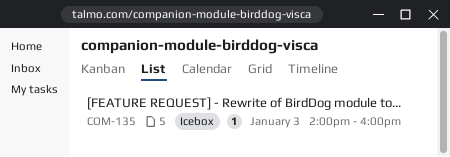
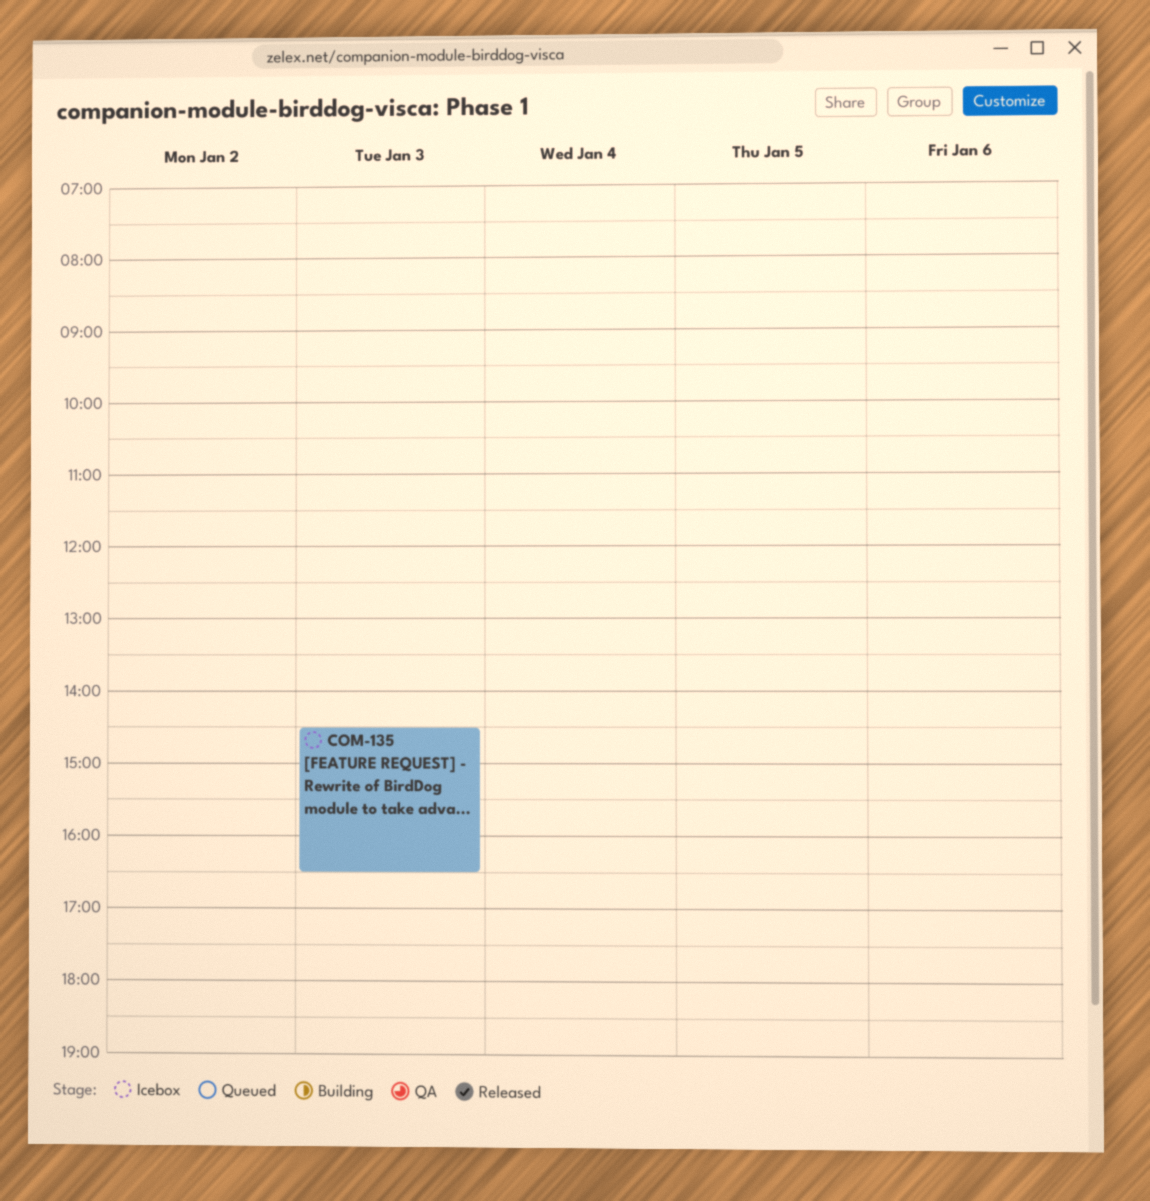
COM-135, begins: 14:00 -> 14:30
COM-135, ends: 16:00 -> 16:30

